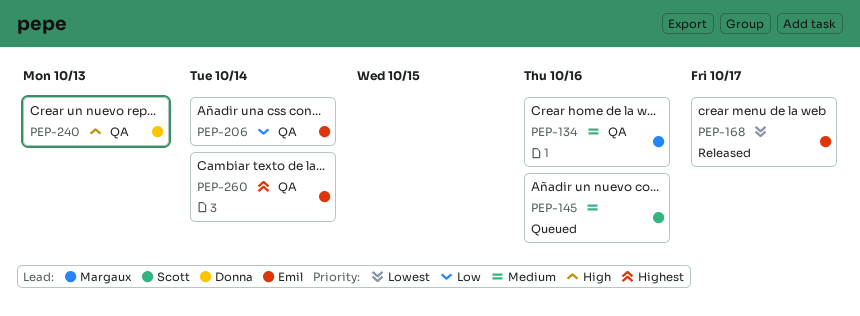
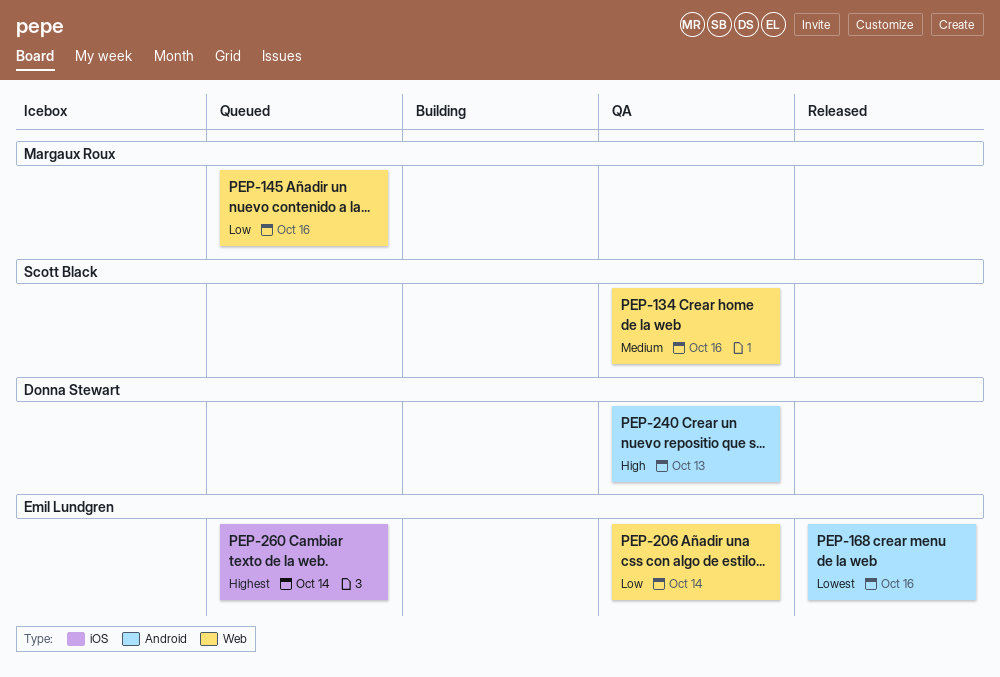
PEP-134, owner: Margaux Roux -> Scott Black
PEP-145, owner: Scott Black -> Margaux Roux
PEP-145, priority: Medium -> Low
PEP-168, due: Oct 17 -> Oct 16
PEP-260, status: QA -> Queued

